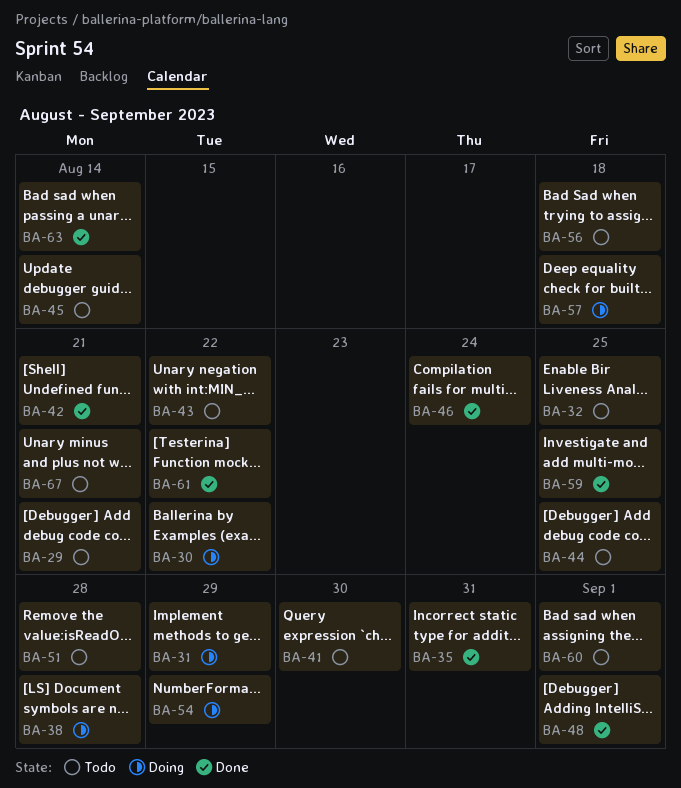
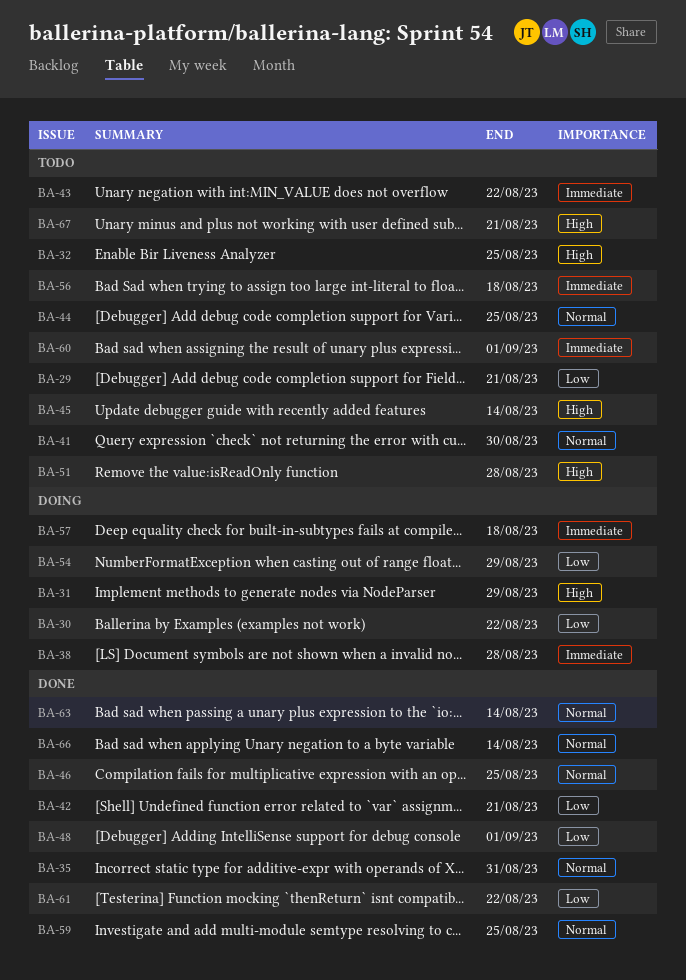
BA-46, due: Aug 24 -> Aug 25
BA-66: none -> present

